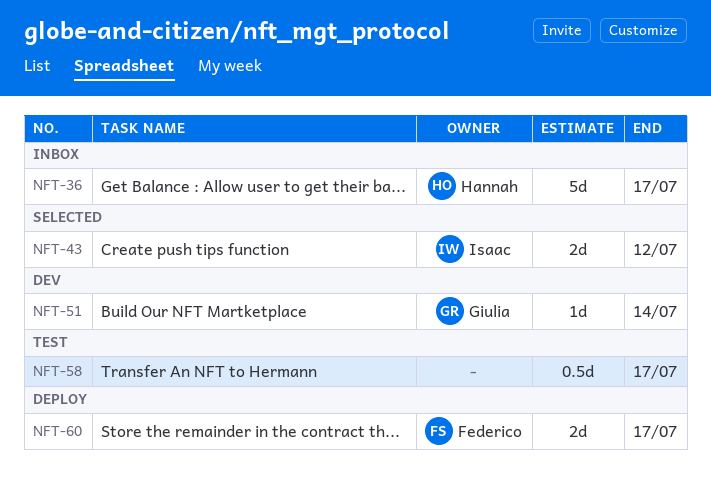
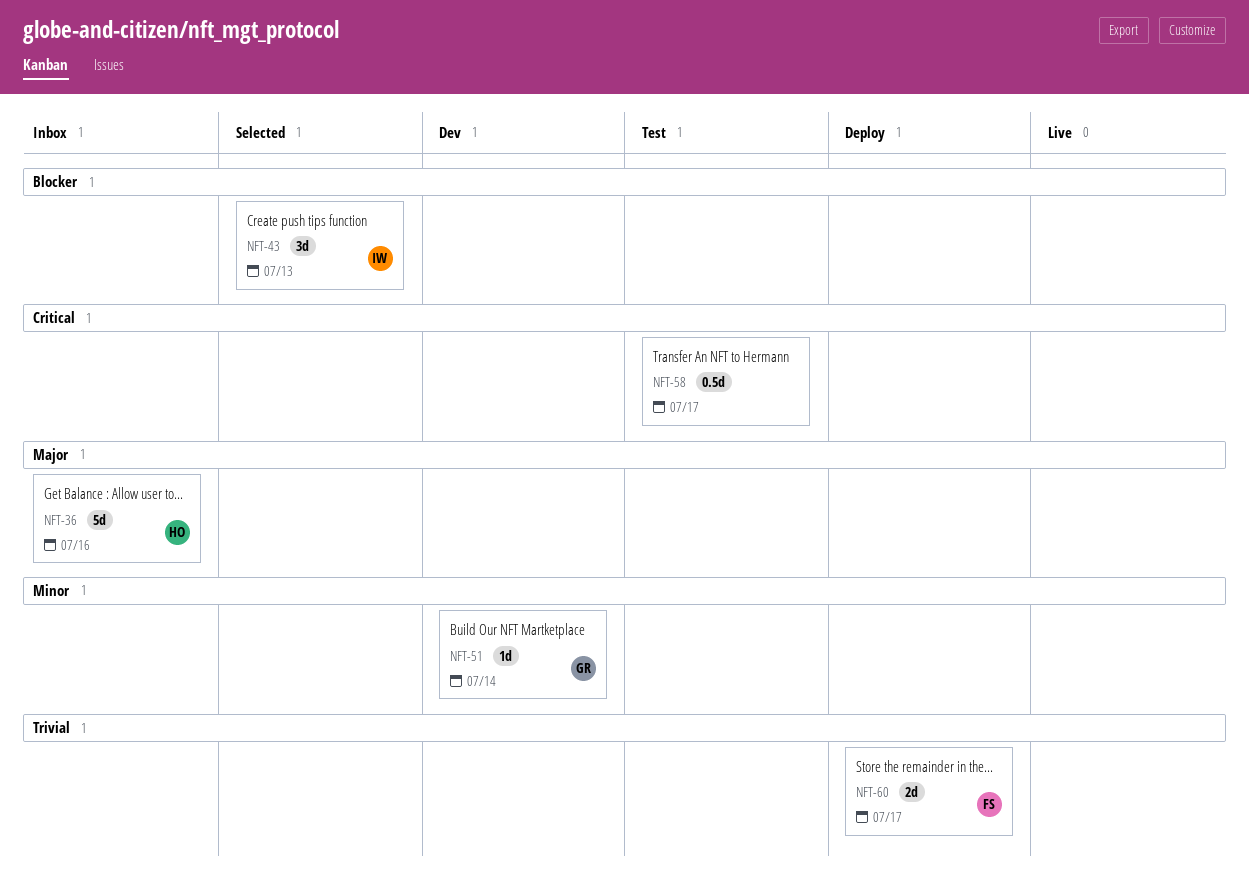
NFT-36, due: Jul 17 -> Jul 16
NFT-43, estimate: 2d -> 3d
NFT-43, due: Jul 12 -> Jul 13

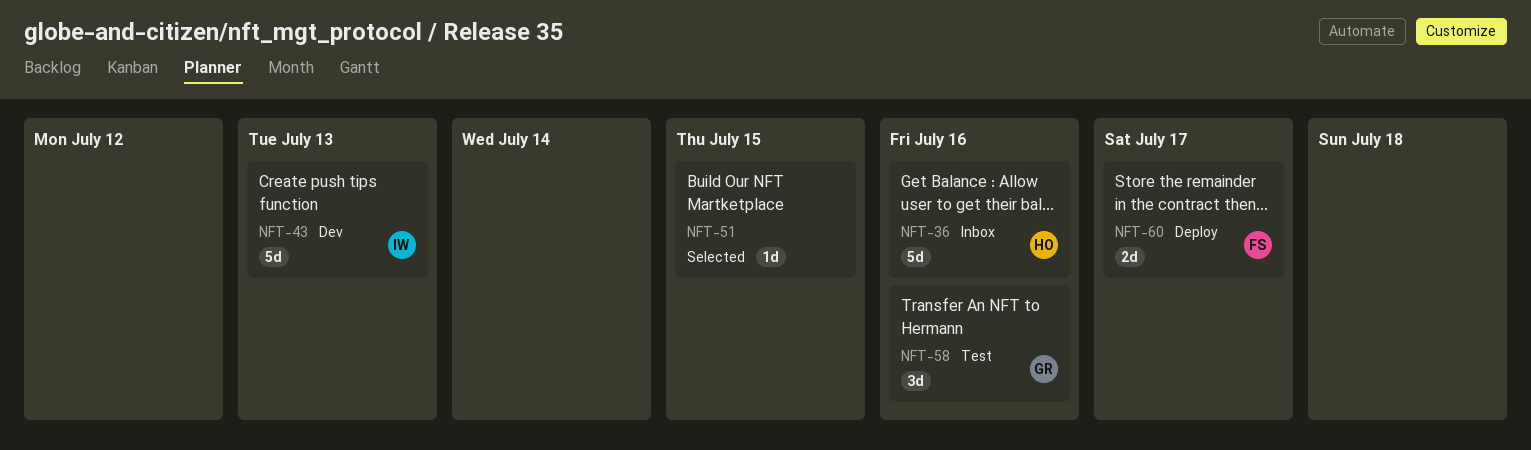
NFT-43, status: Selected -> Dev
NFT-43, estimate: 3d -> 5d
NFT-51, status: Dev -> Selected
NFT-51, owner: GR -> none
NFT-51, due: Jul 14 -> Jul 15
NFT-58, owner: none -> GR
NFT-58, estimate: 0.5d -> 3d
NFT-58, due: Jul 17 -> Jul 16

